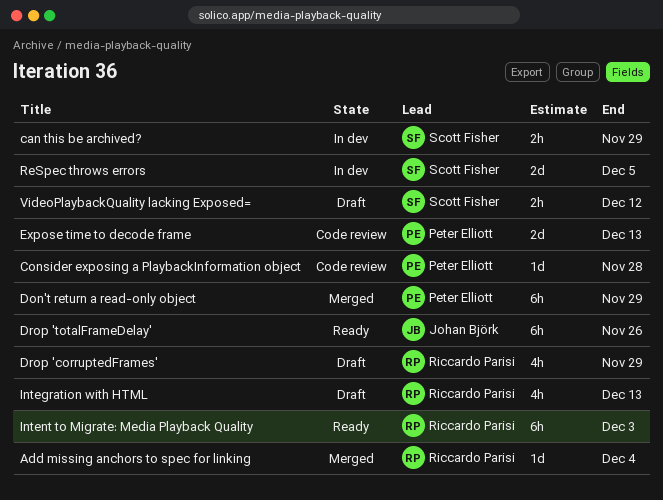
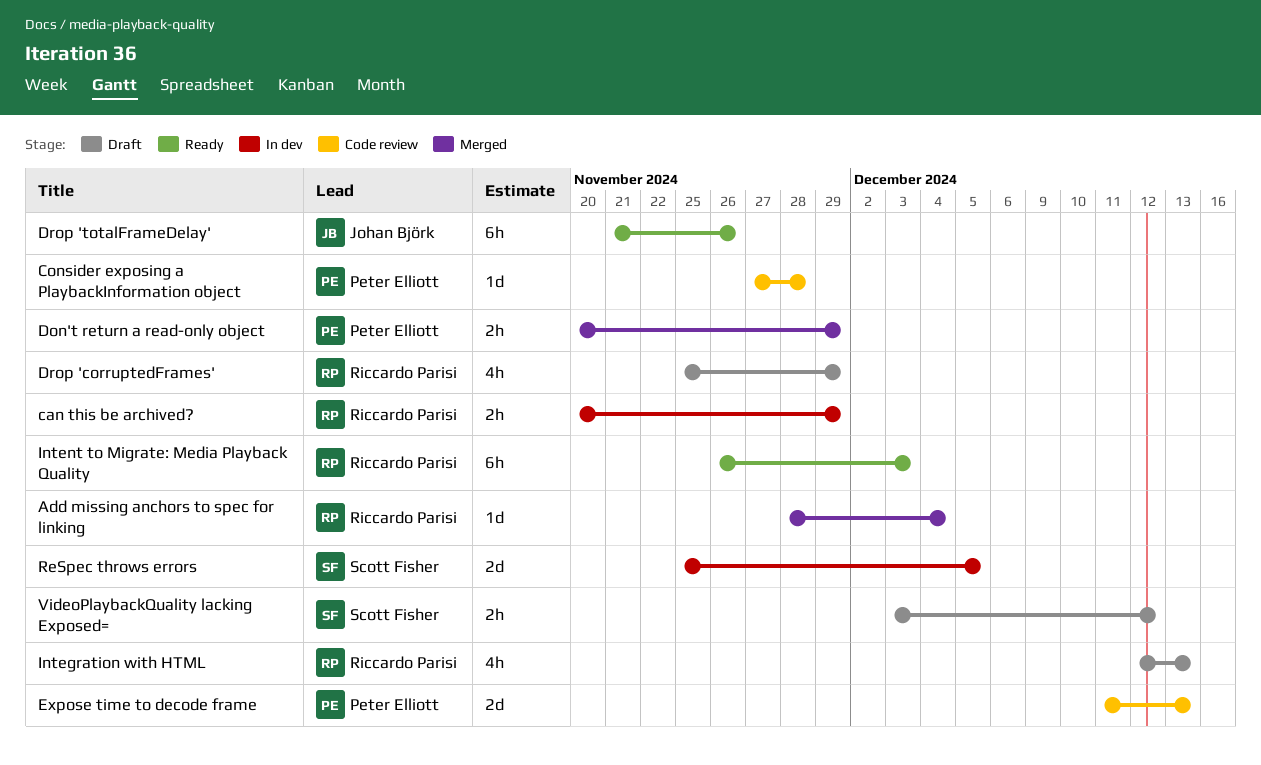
can this be archived?, owner: Scott Fisher -> Riccardo Parisi
Don't return a read-only object, estimate: 6h -> 2h

